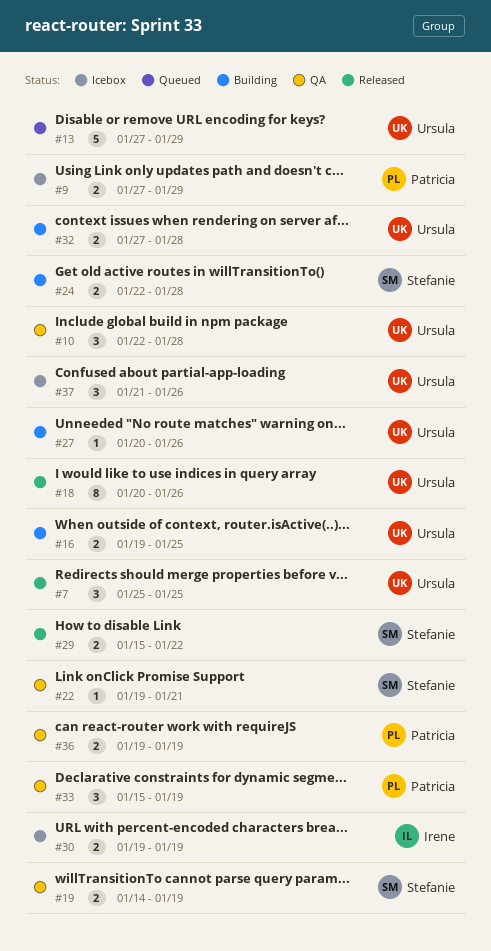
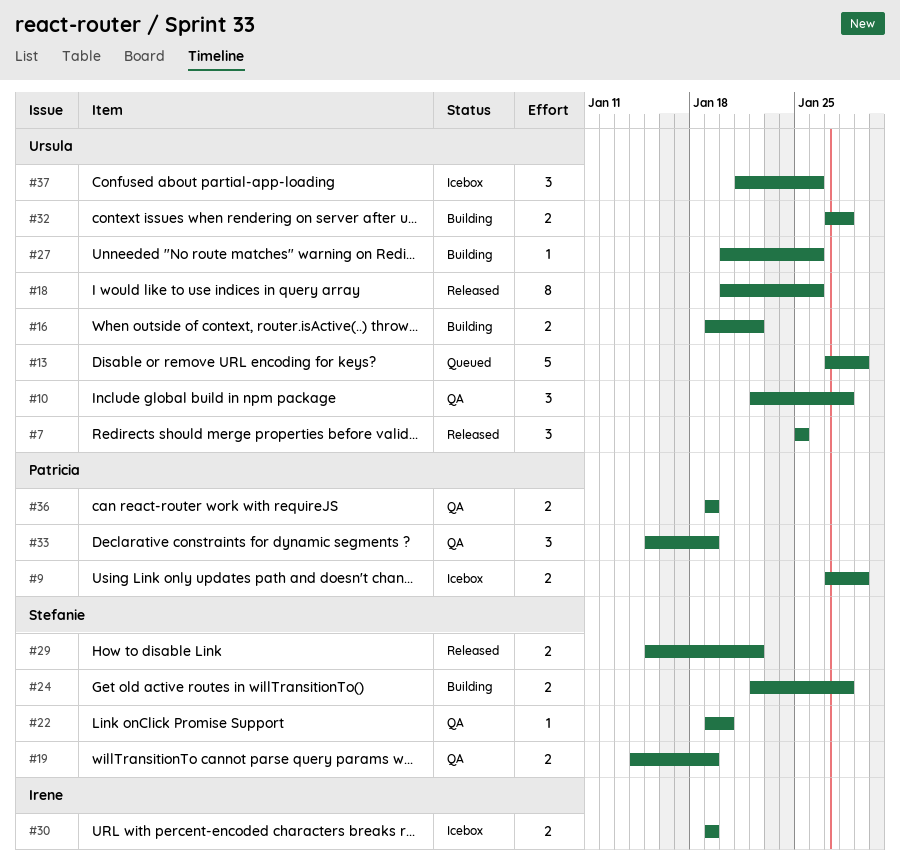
#16, due: Jan 25 -> Jan 22
#22, due: Jan 21 -> Jan 20

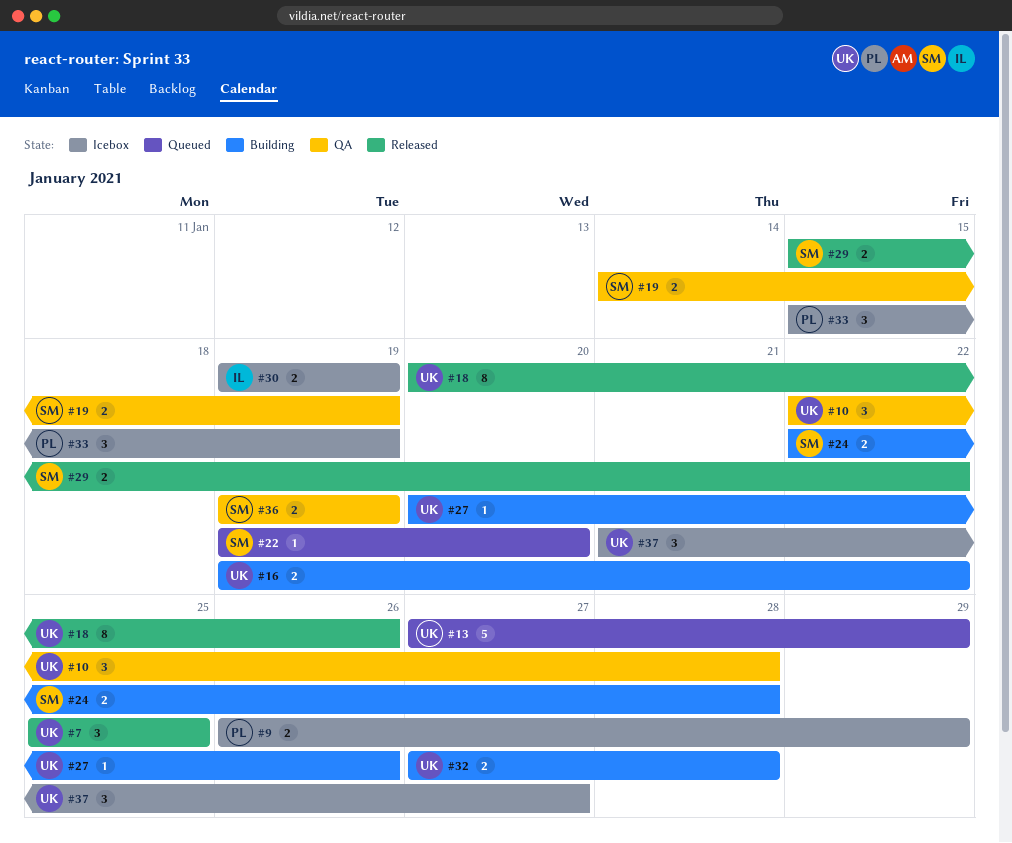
#9, start: Jan 27 -> Jan 26
#22, status: QA -> Queued
#33, status: QA -> Icebox
#36, owner: Patricia -> Stefanie
#37, due: Jan 26 -> Jan 27

